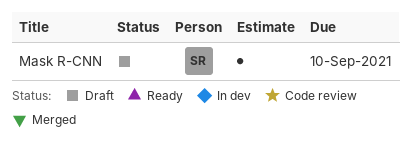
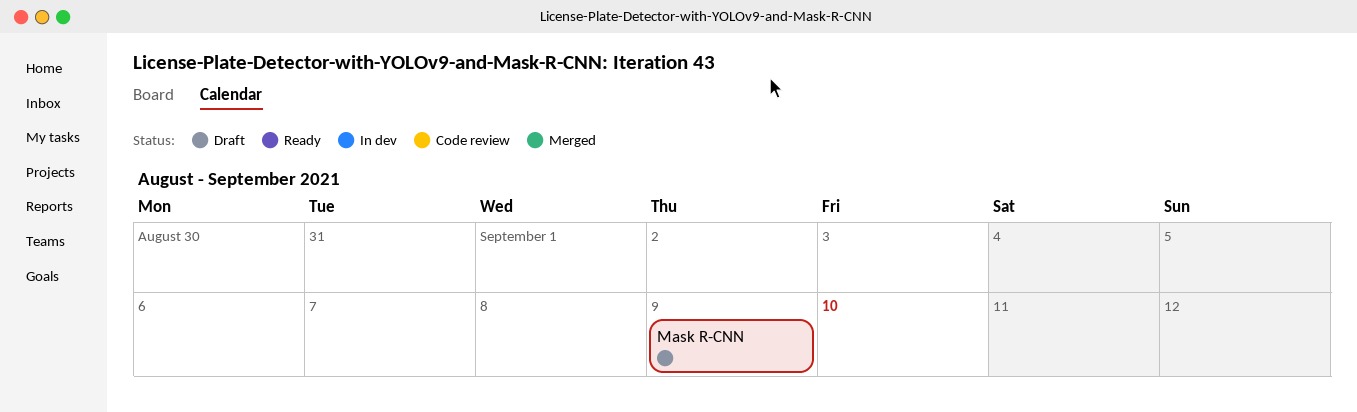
Mask R-CNN, due: Sep 10 -> Sep 9

